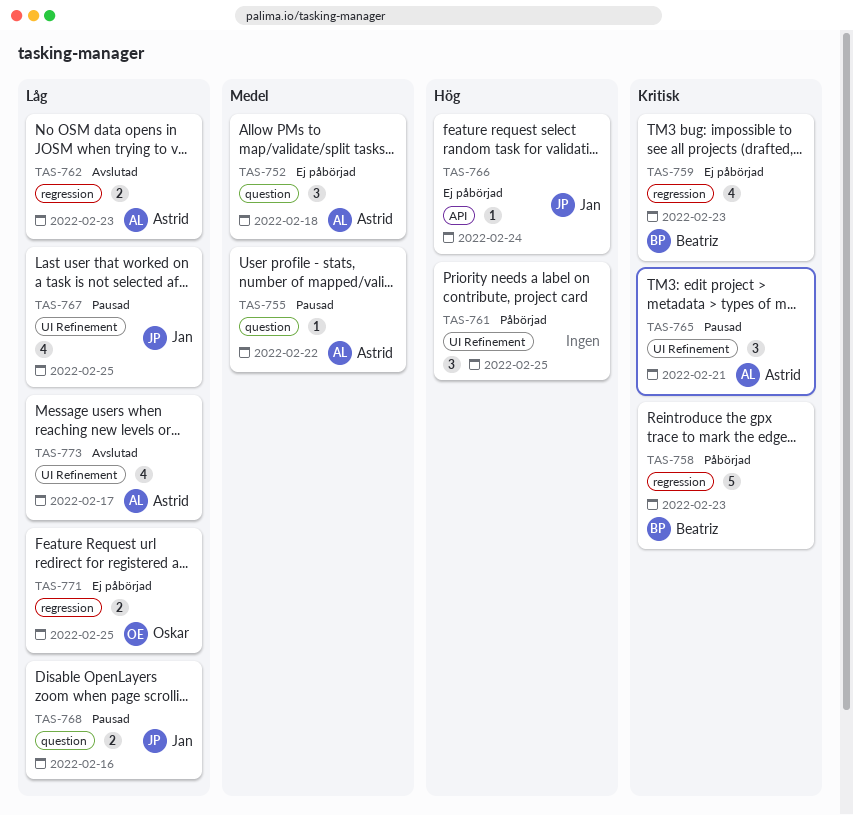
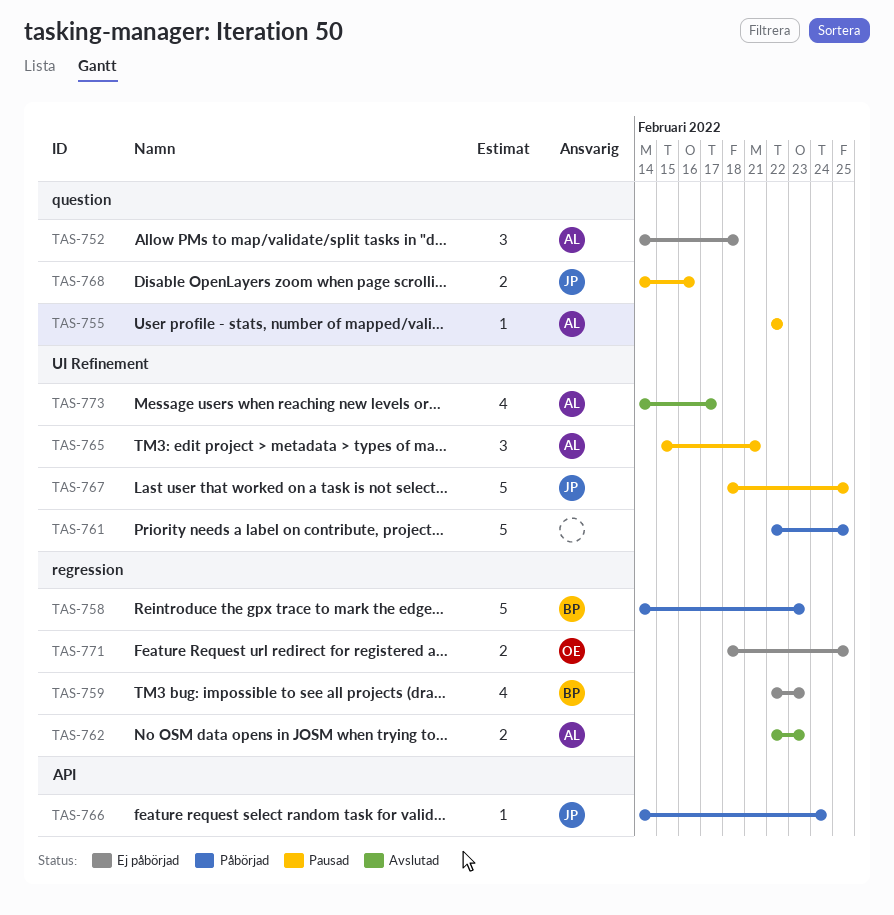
TAS-761, estimate: 3 -> 5
TAS-766, status: Ej påbörjad -> Påbörjad
TAS-767, estimate: 4 -> 5

